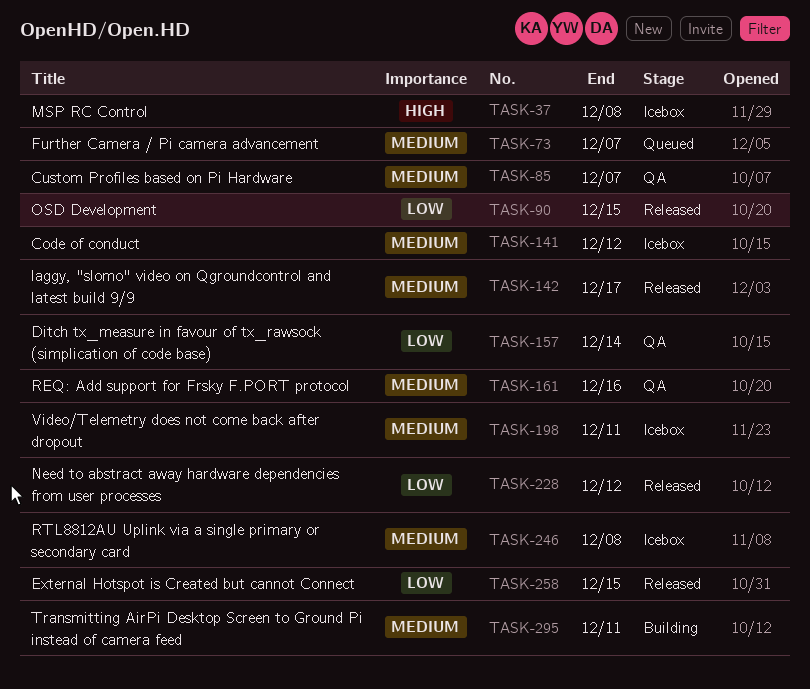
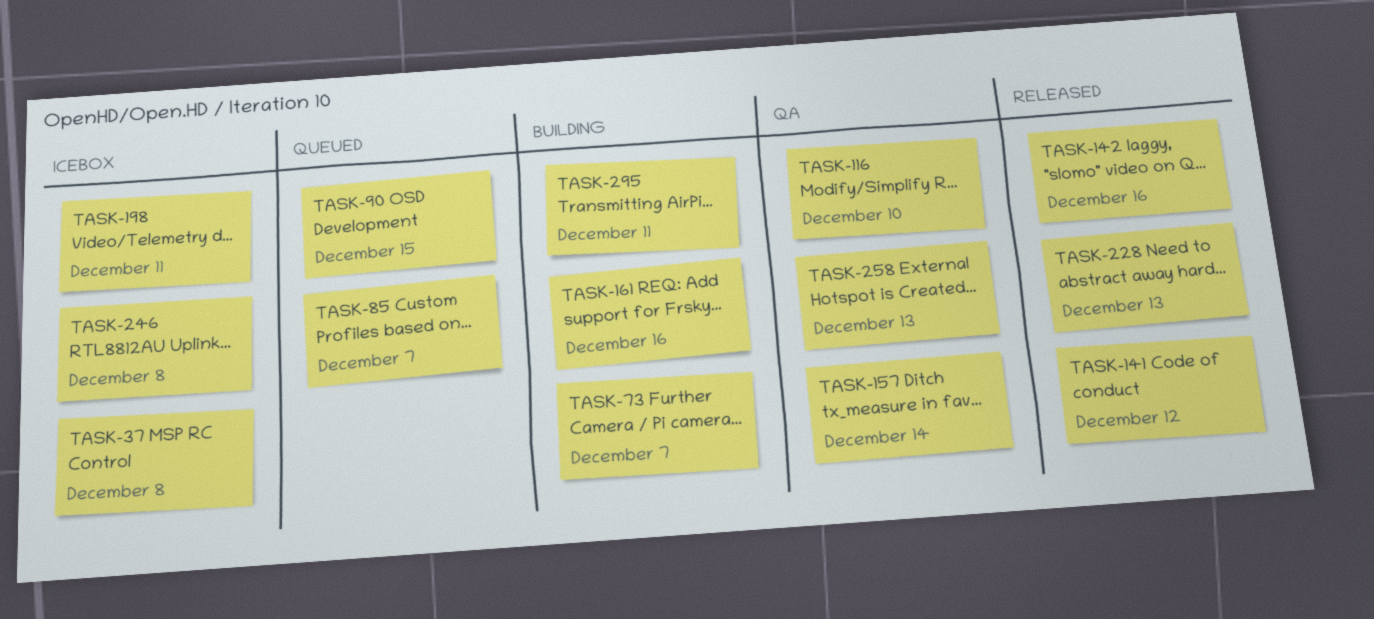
TASK-73, status: Queued -> Building
TASK-85, status: QA -> Queued
TASK-90, status: Released -> Queued
TASK-116: none -> present
TASK-141, status: Icebox -> Released
TASK-142, due: Dec 17 -> Dec 16
TASK-161, status: QA -> Building
TASK-228, due: Dec 12 -> Dec 13
TASK-258, status: Released -> QA
TASK-258, due: Dec 15 -> Dec 13

